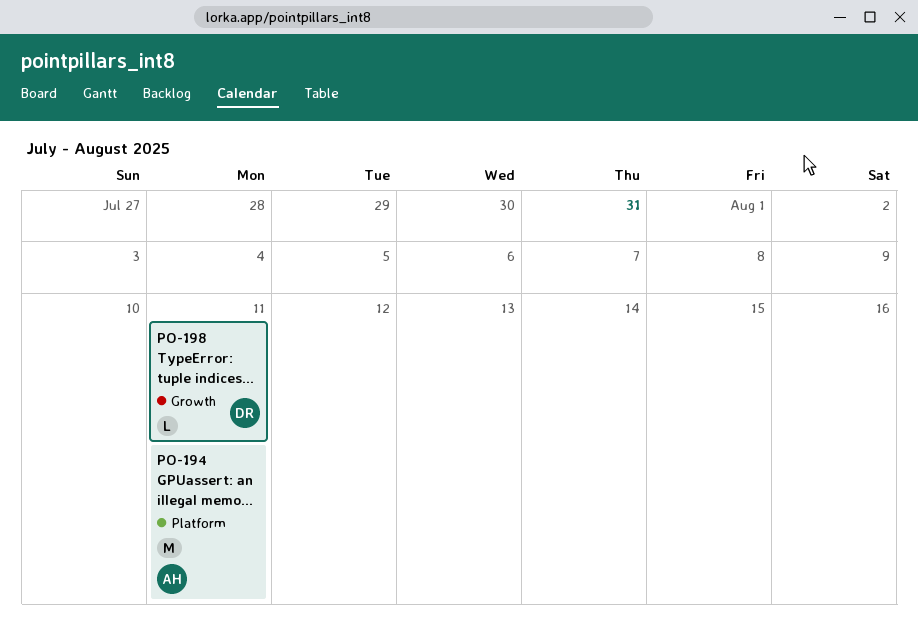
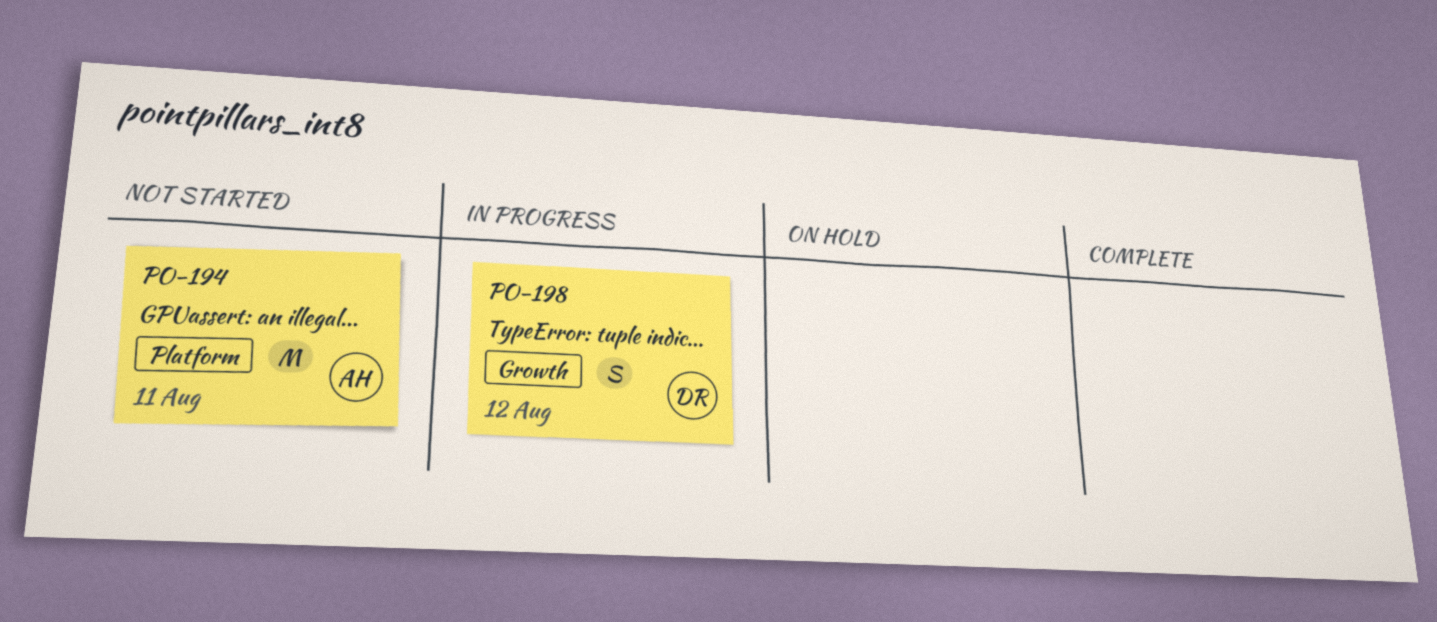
PO-198, estimate: L -> S
PO-198, due: Aug 11 -> Aug 12

